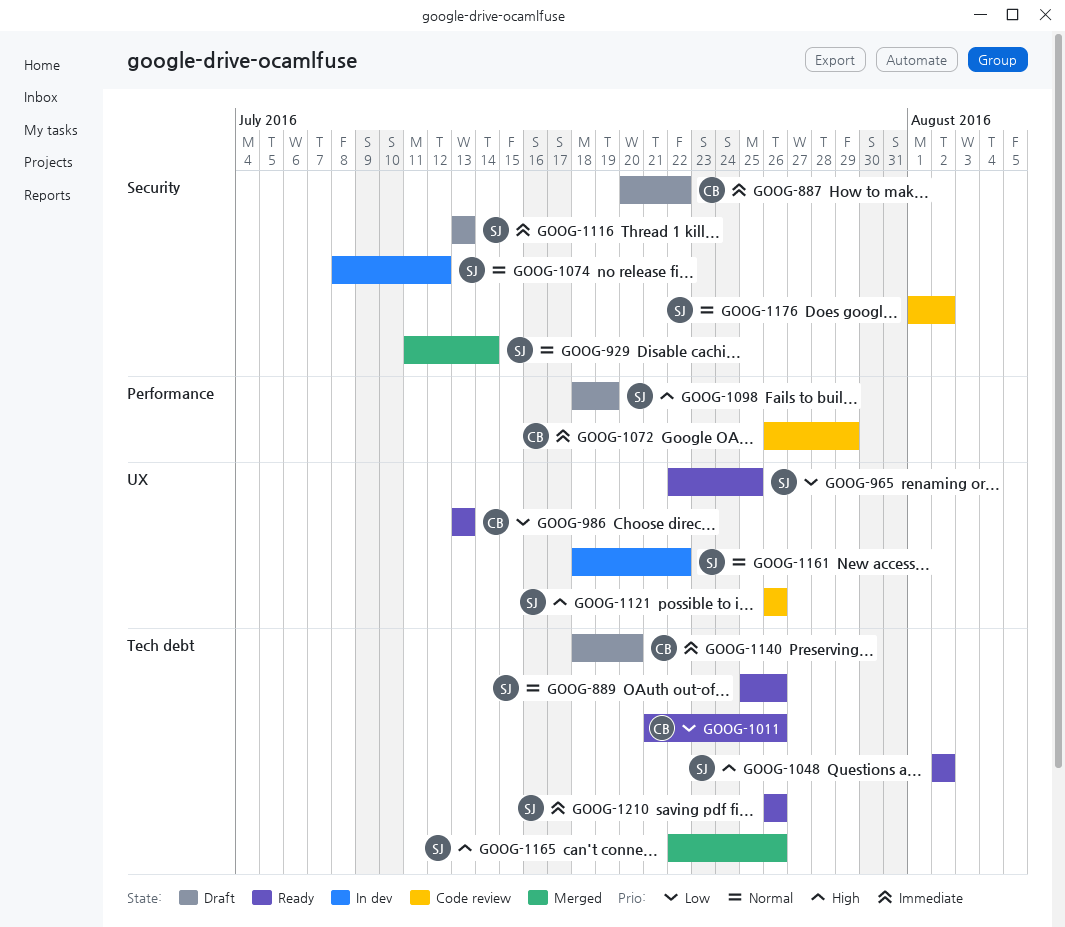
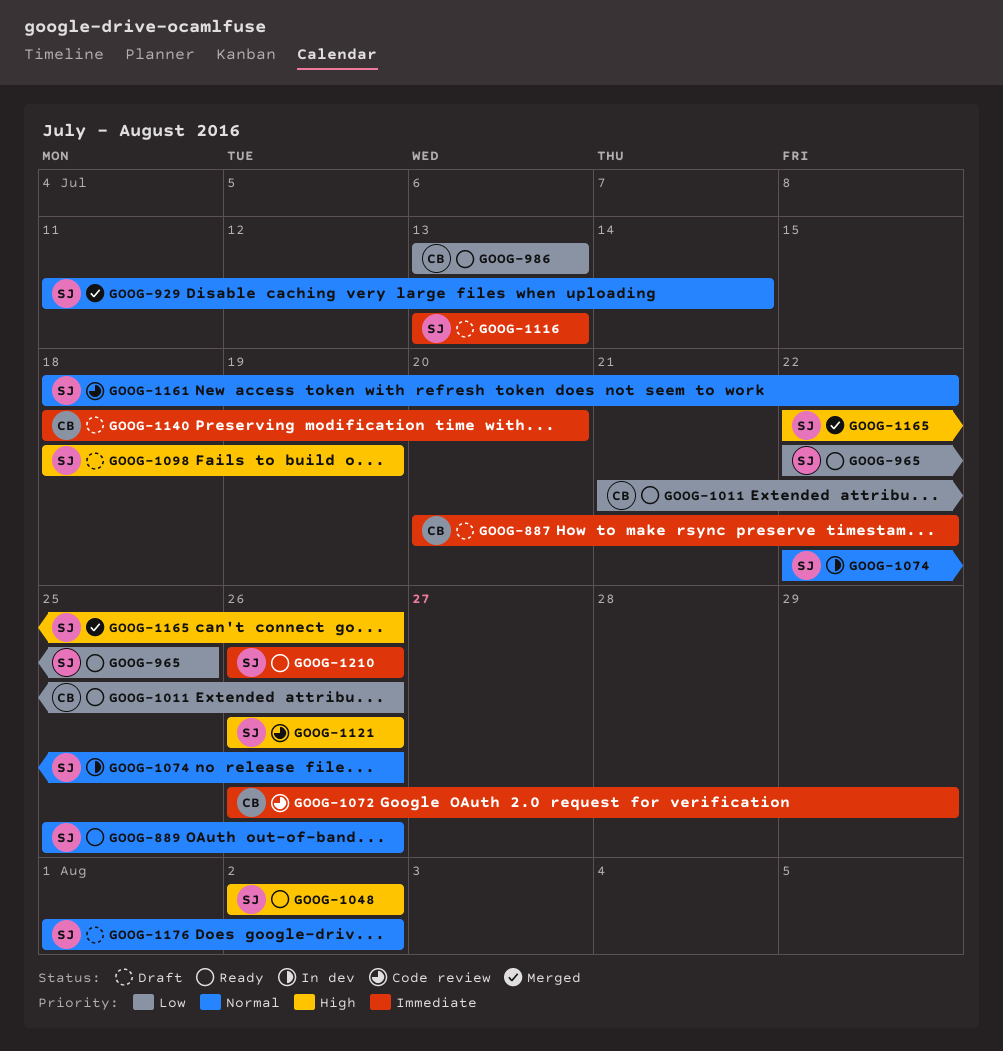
GOOG-1074, start: Jul 8 -> Jul 22
GOOG-1074, due: Jul 12 -> Jul 26
GOOG-1161, status: In dev -> Code review
GOOG-1176, status: Code review -> Draft

